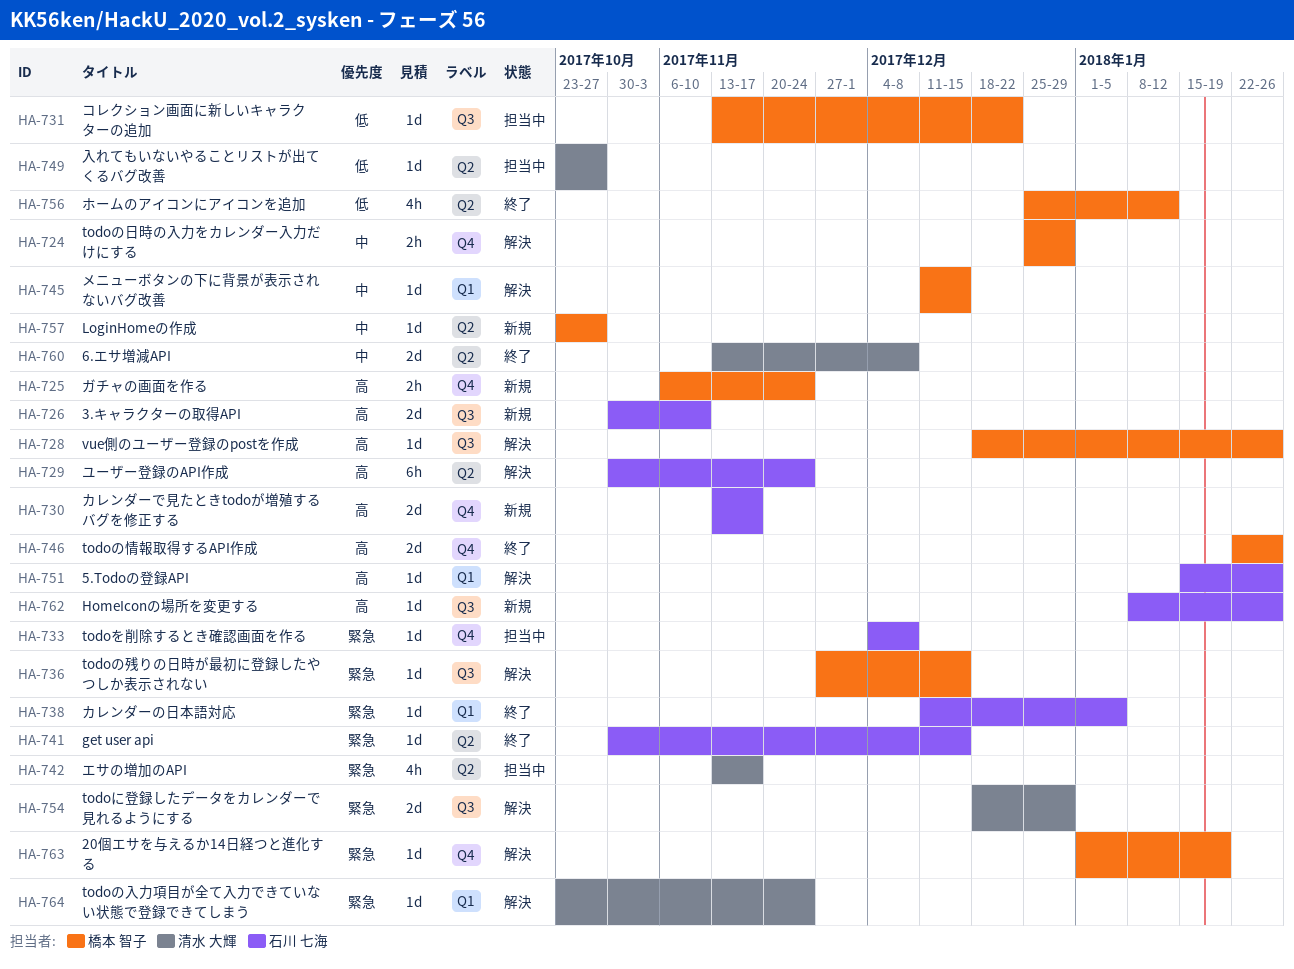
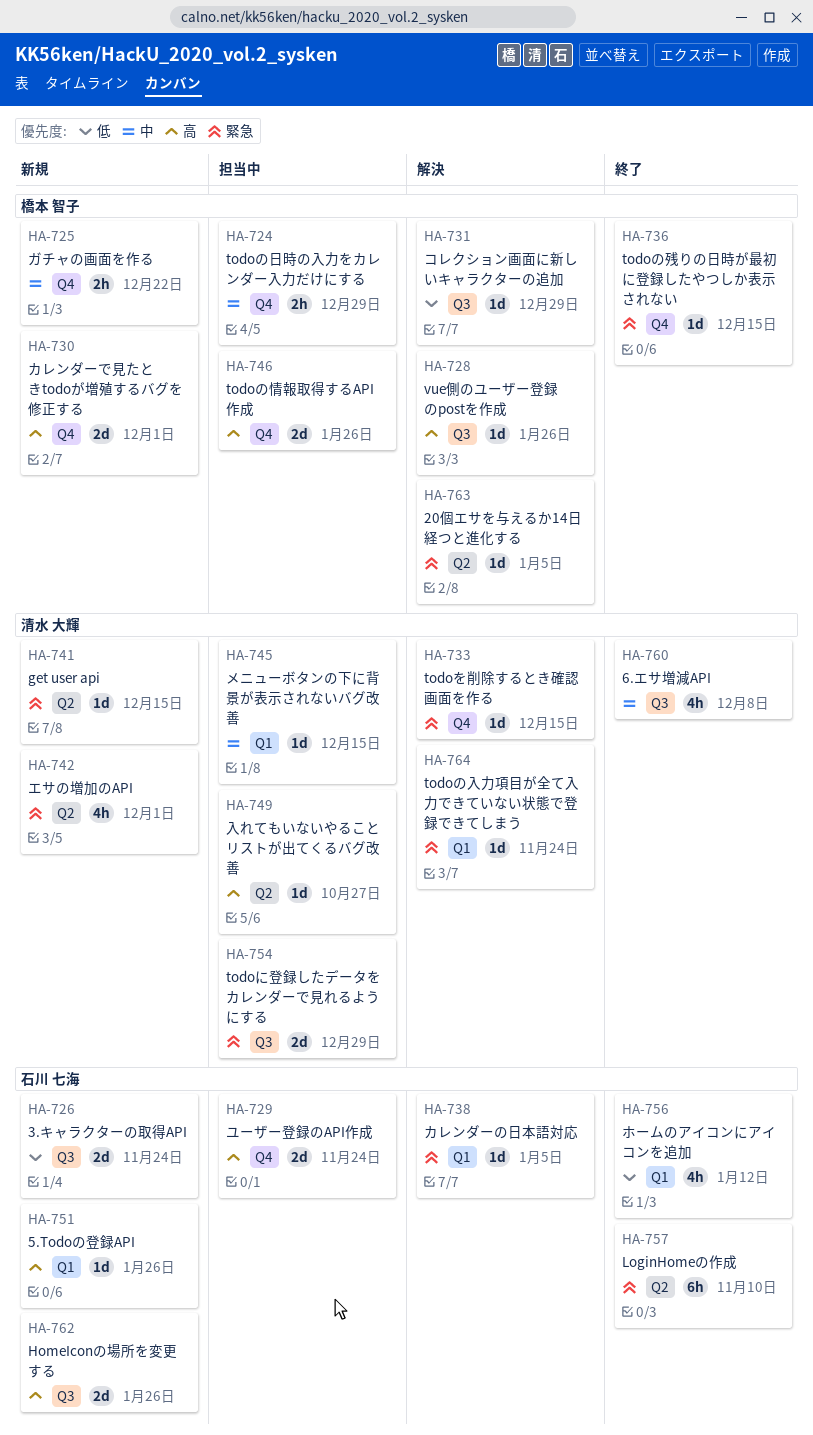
HA-724, status: 解決 -> 担当中
HA-725, priority: 高 -> 中
HA-725, due: Nov 24 -> Dec 22
HA-726, priority: 高 -> 低
HA-726, due: Nov 10 -> Nov 24
HA-729, status: 解決 -> 担当中
HA-729, label: Q2 -> Q4
HA-729, estimate: 6h -> 2d
HA-730, owner: 石川 七海 -> 橋本 智子
HA-730, due: Nov 17 -> Dec 1
HA-731, status: 担当中 -> 解決
HA-731, due: Dec 22 -> Dec 29
HA-733, status: 担当中 -> 解決
HA-733, owner: 石川 七海 -> 清水 大輝
HA-733, due: Dec 8 -> Dec 15
HA-736, status: 解決 -> 終了
HA-736, label: Q3 -> Q4
HA-738, status: 終了 -> 解決
HA-741, status: 終了 -> 新規
HA-741, owner: 石川 七海 -> 清水 大輝
HA-742, status: 担当中 -> 新規
HA-742, due: Nov 17 -> Dec 1
HA-745, status: 解決 -> 担当中
HA-745, owner: 橋本 智子 -> 清水 大輝
HA-746, status: 終了 -> 担当中
HA-749, priority: 低 -> 高
HA-751, status: 解決 -> 新規
HA-754, status: 解決 -> 担当中
HA-756, owner: 橋本 智子 -> 石川 七海
HA-756, label: Q2 -> Q1
HA-757, status: 新規 -> 終了
HA-757, owner: 橋本 智子 -> 石川 七海
HA-757, priority: 中 -> 緊急
HA-757, estimate: 1d -> 6h
HA-757, due: Oct 27 -> Nov 10
HA-760, label: Q2 -> Q3
HA-760, estimate: 2d -> 4h
HA-762, estimate: 1d -> 2d
HA-763, label: Q4 -> Q2
HA-763, due: Jan 19 -> Jan 5

